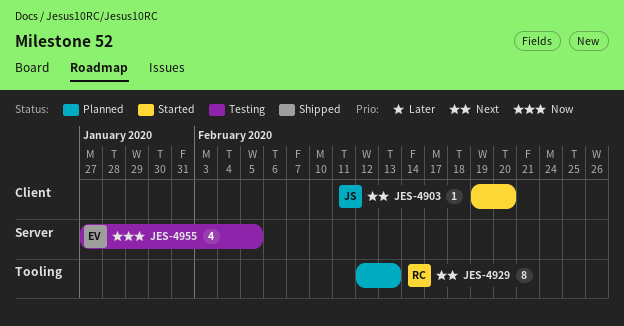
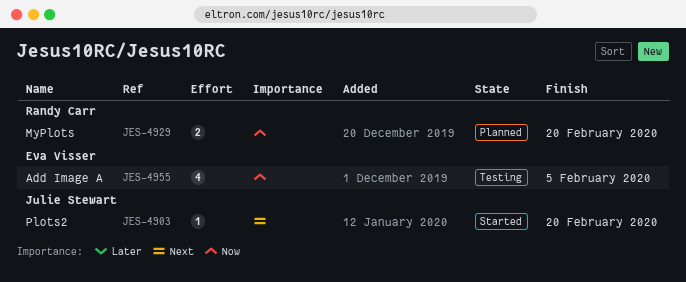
JES-4929, priority: Next -> Now
JES-4929, estimate: 8 -> 2
JES-4929, due: Feb 13 -> Feb 20

